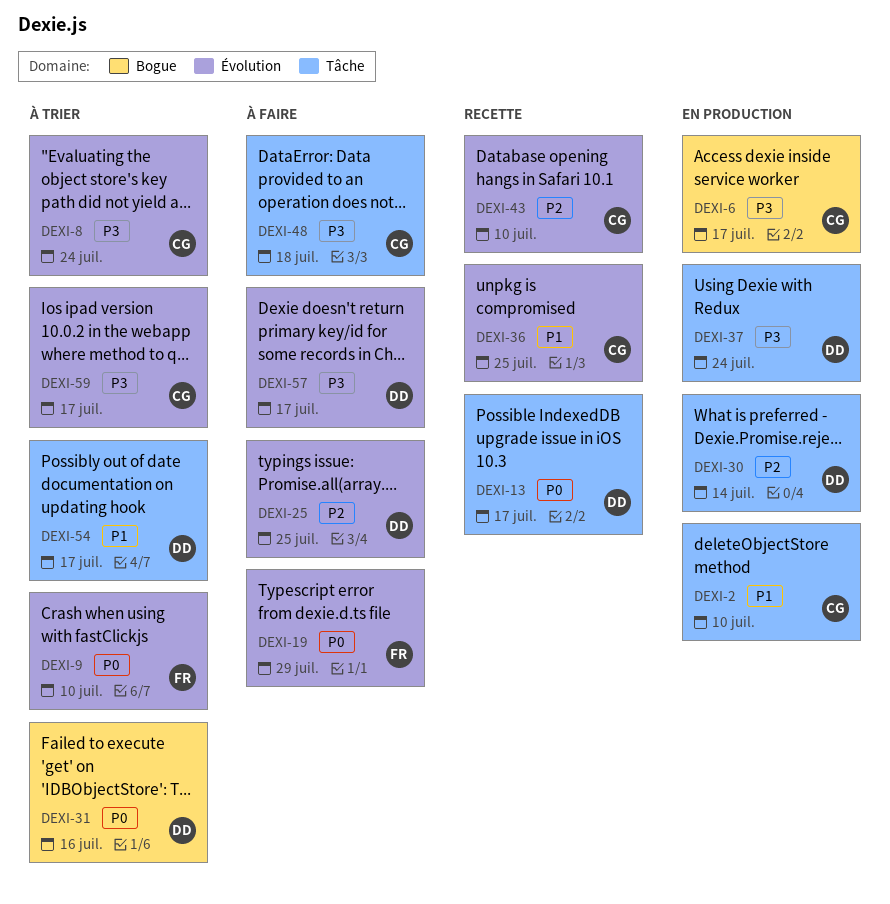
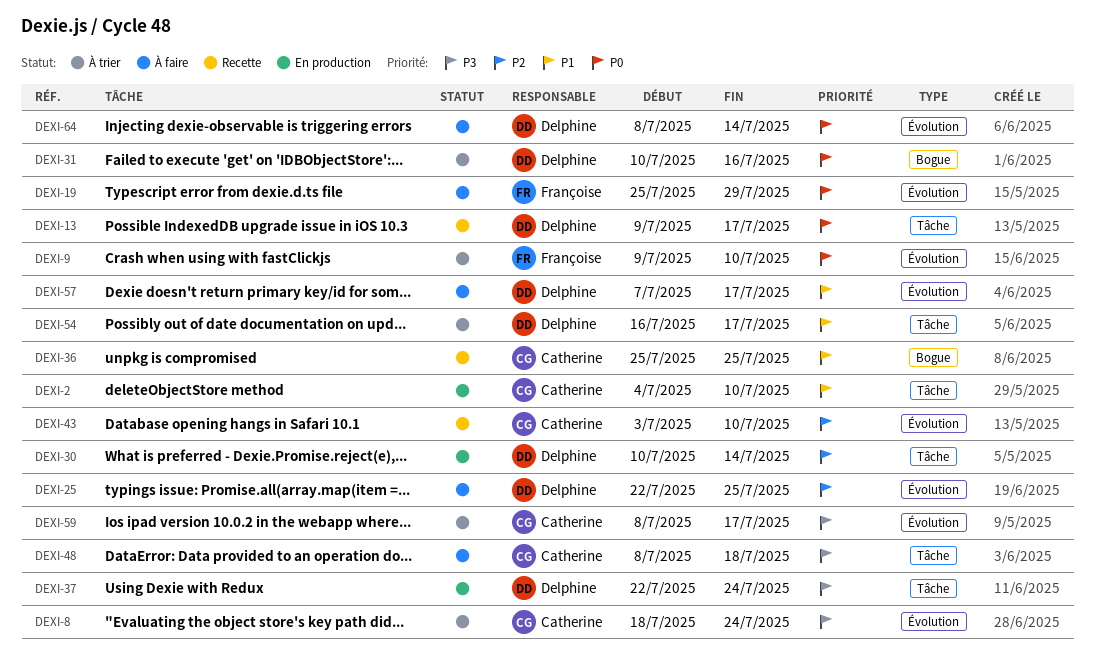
DEXI-6: present -> none
DEXI-36, label: Évolution -> Bogue
DEXI-57, priority: P3 -> P1
DEXI-64: none -> present

